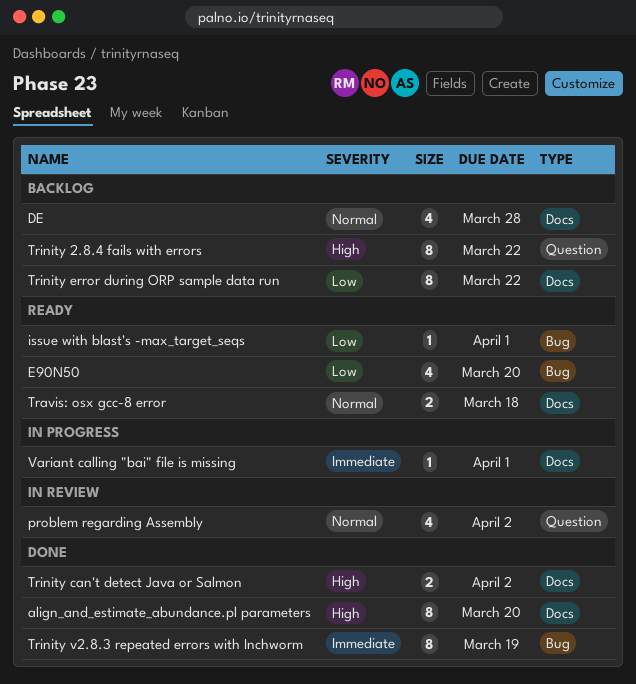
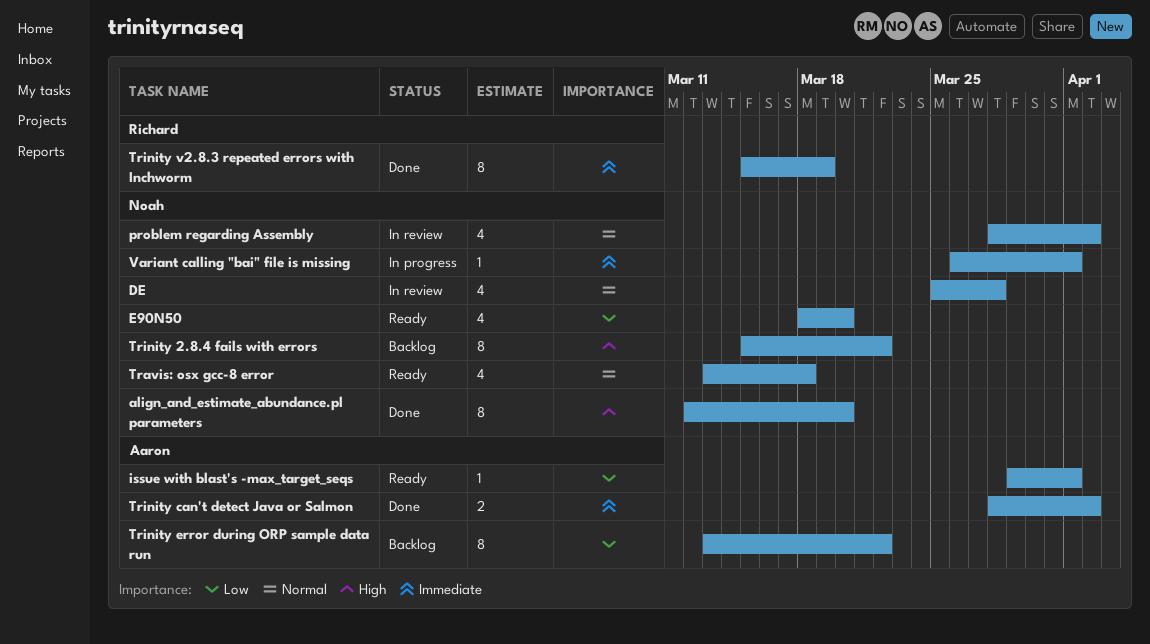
DE, status: Backlog -> In review
Travis: osx gcc-8 error, estimate: 2 -> 4
Trinity can't detect Java or Salmon, priority: High -> Immediate

